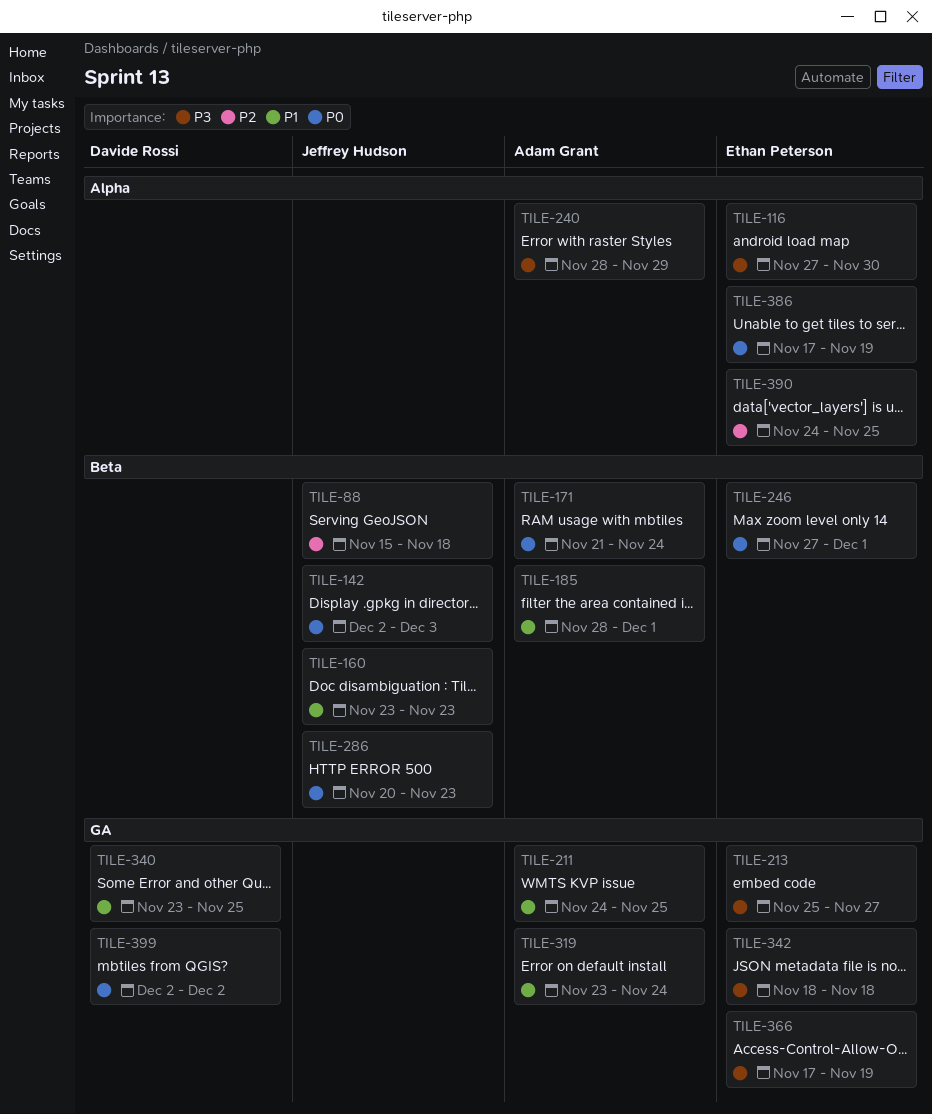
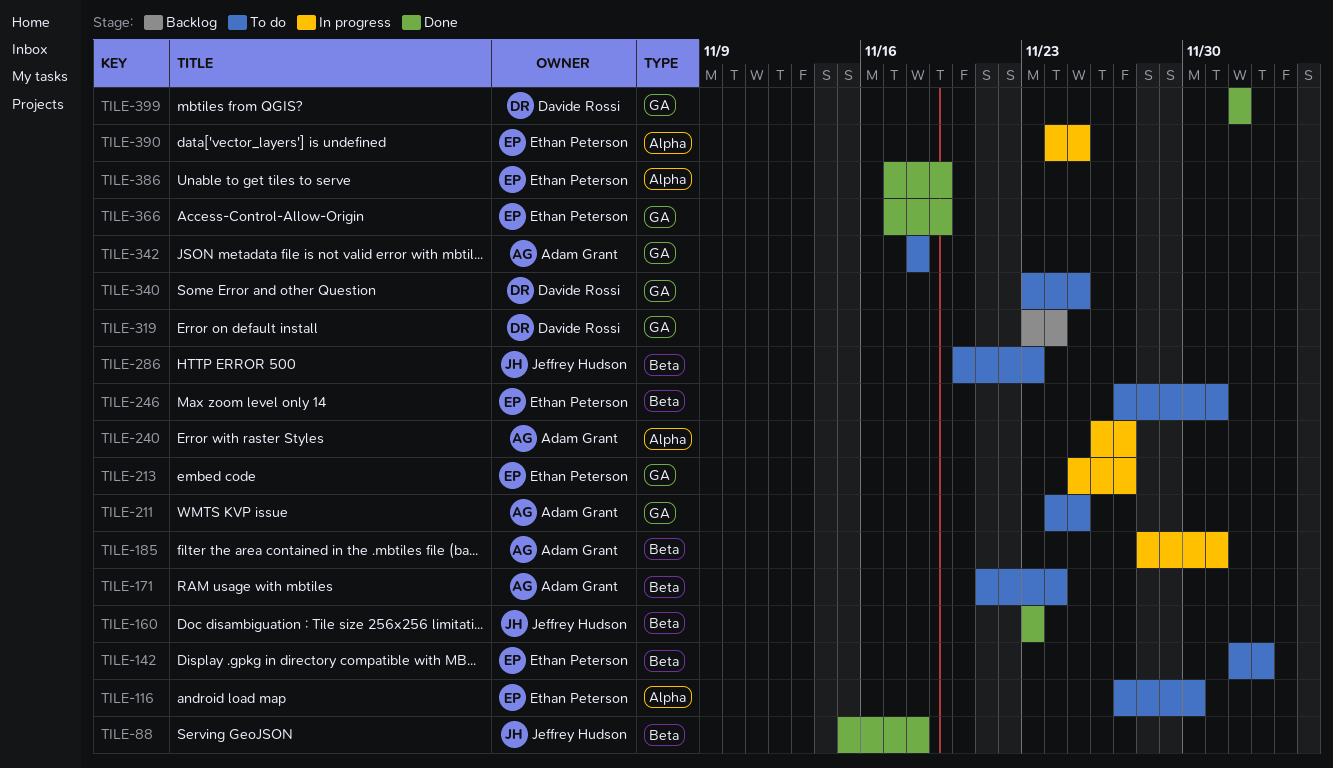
TILE-142, owner: Jeffrey Hudson -> Ethan Peterson
TILE-240, start: Nov 28 -> Nov 26
TILE-240, due: Nov 29 -> Nov 27
TILE-319, owner: Adam Grant -> Davide Rossi
TILE-342, owner: Ethan Peterson -> Adam Grant

